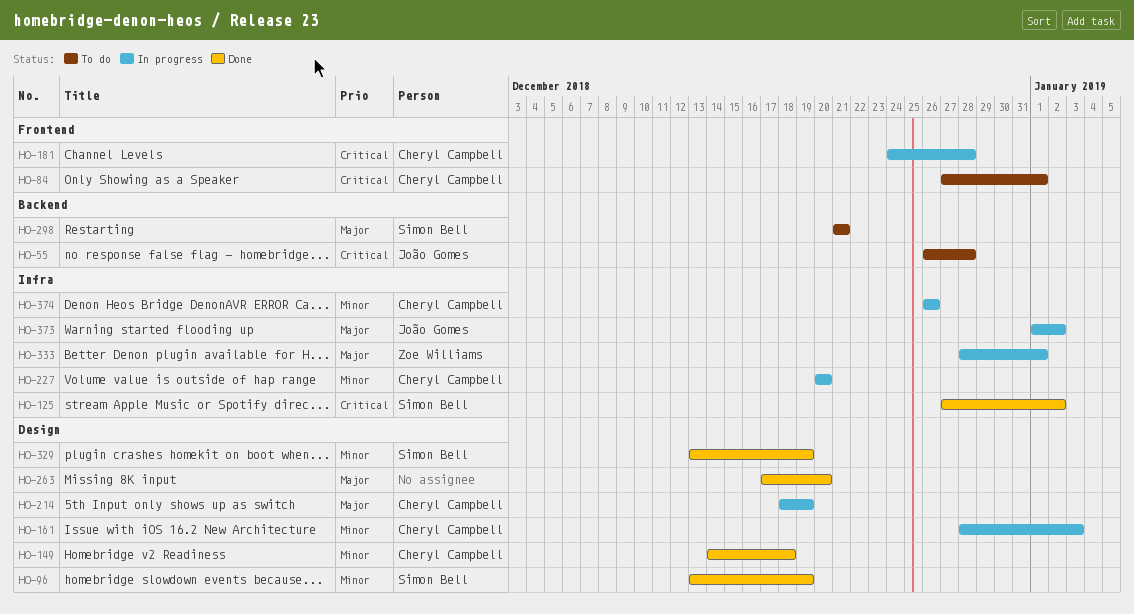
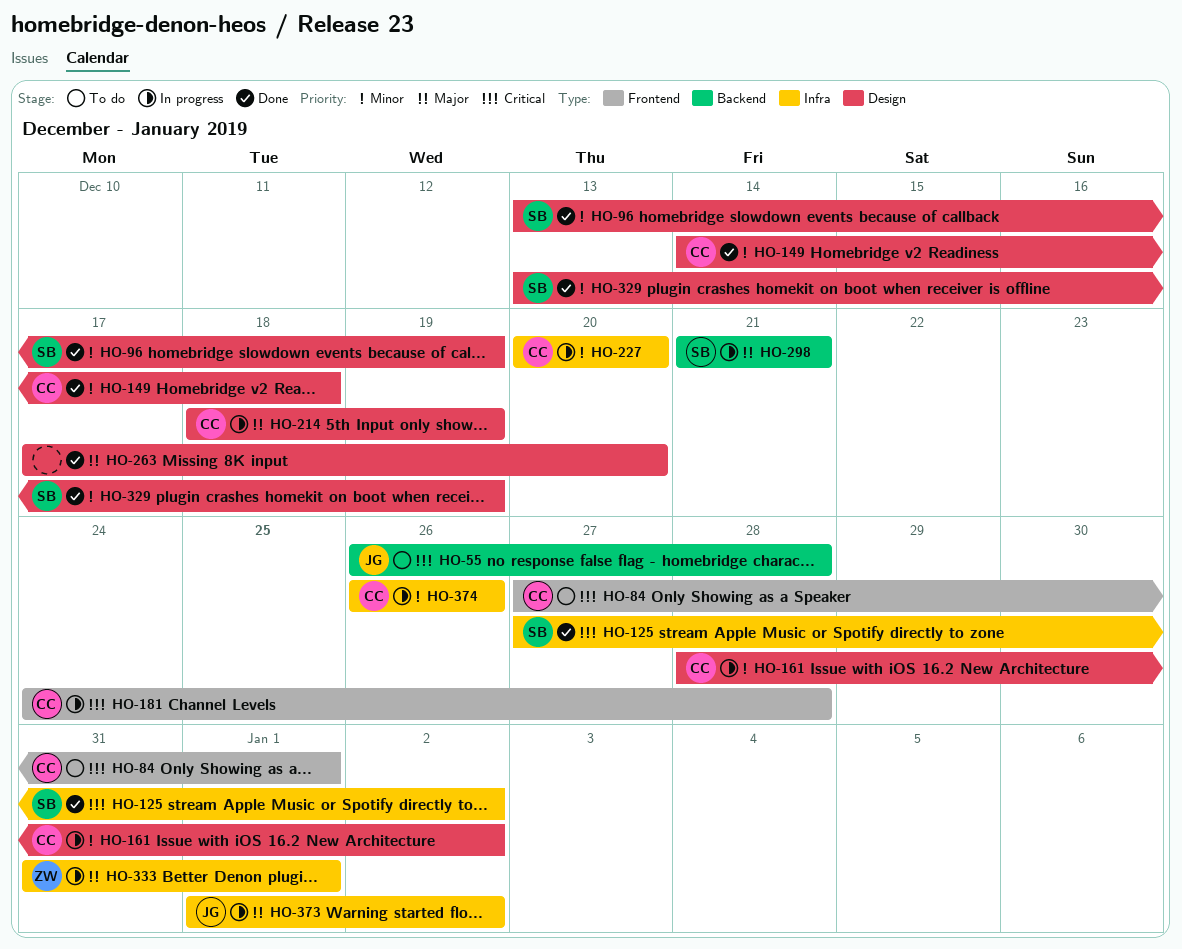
HO-161, due: Jan 3 -> Jan 2
HO-298, status: To do -> In progress
HO-333, start: Dec 28 -> Dec 31

